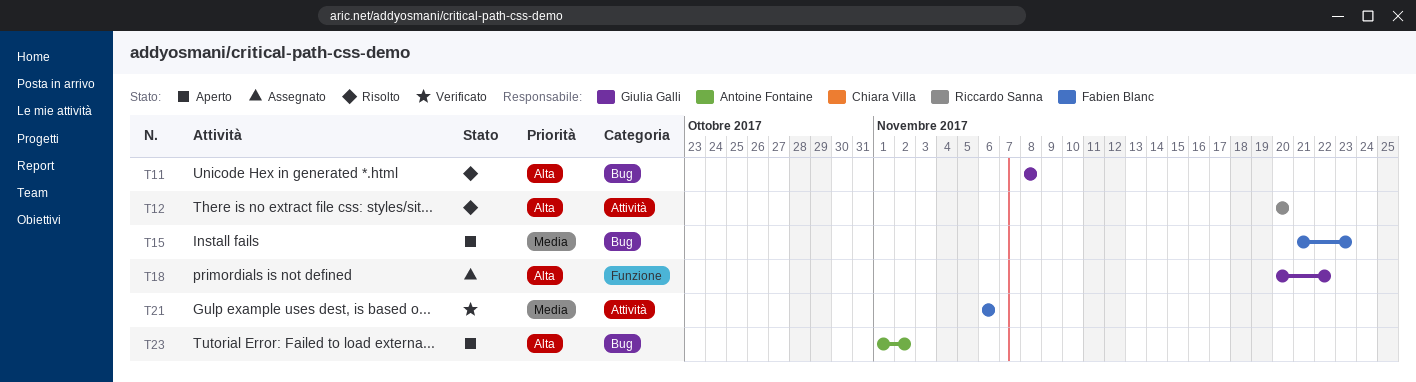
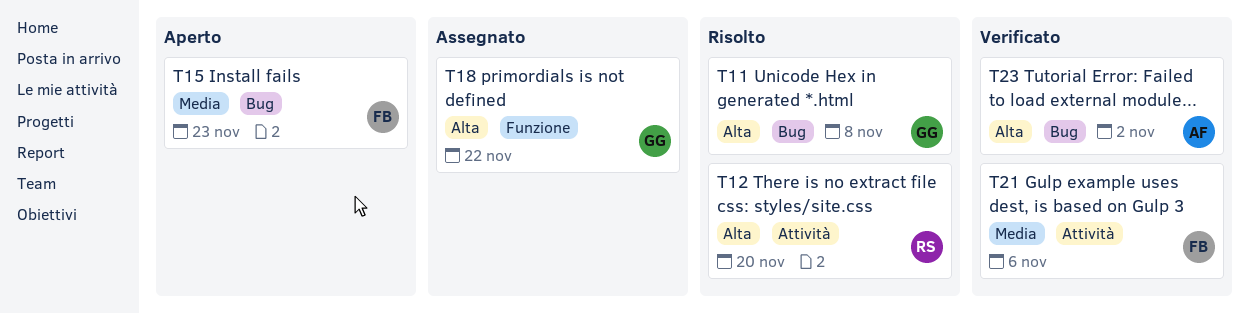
T23, status: Aperto -> Verificato

